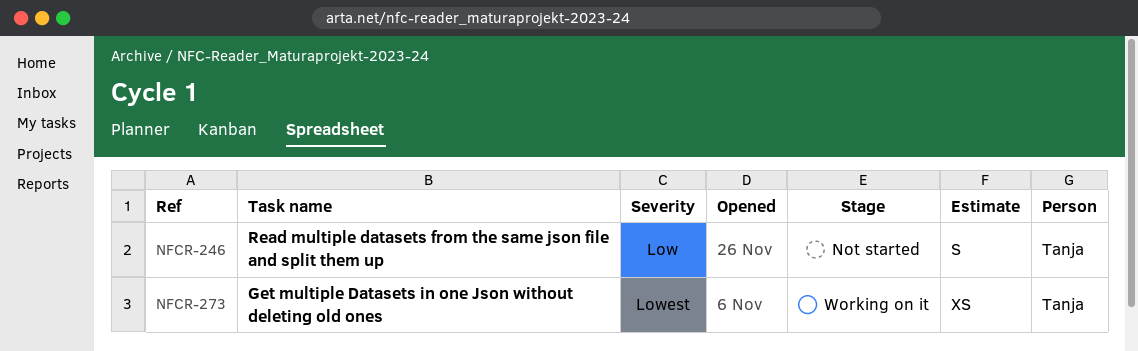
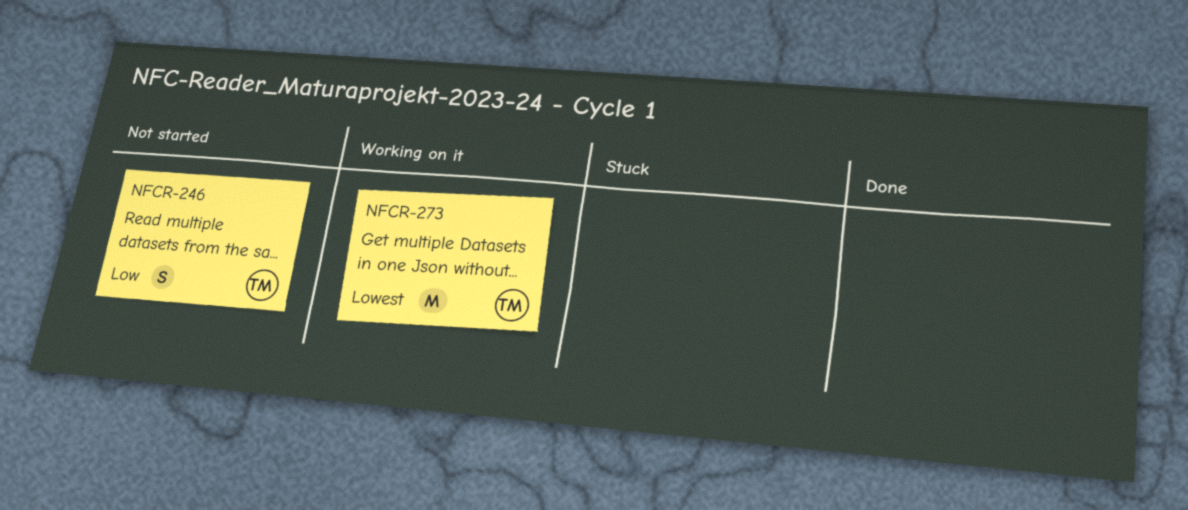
NFCR-273, estimate: XS -> M

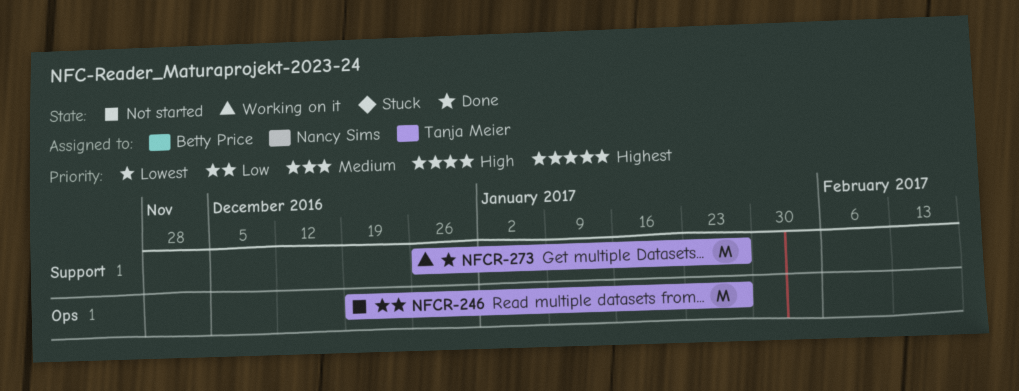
NFCR-246, estimate: S -> M

